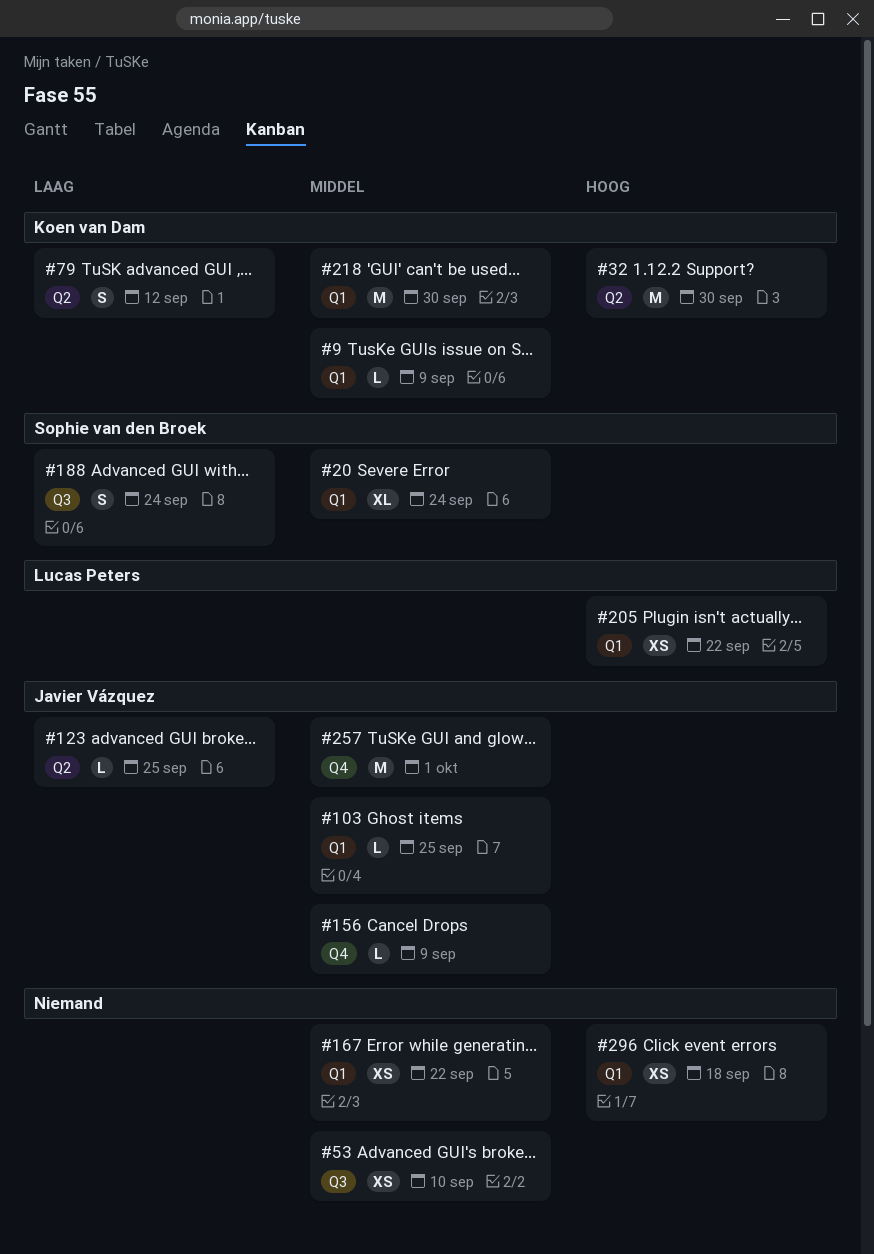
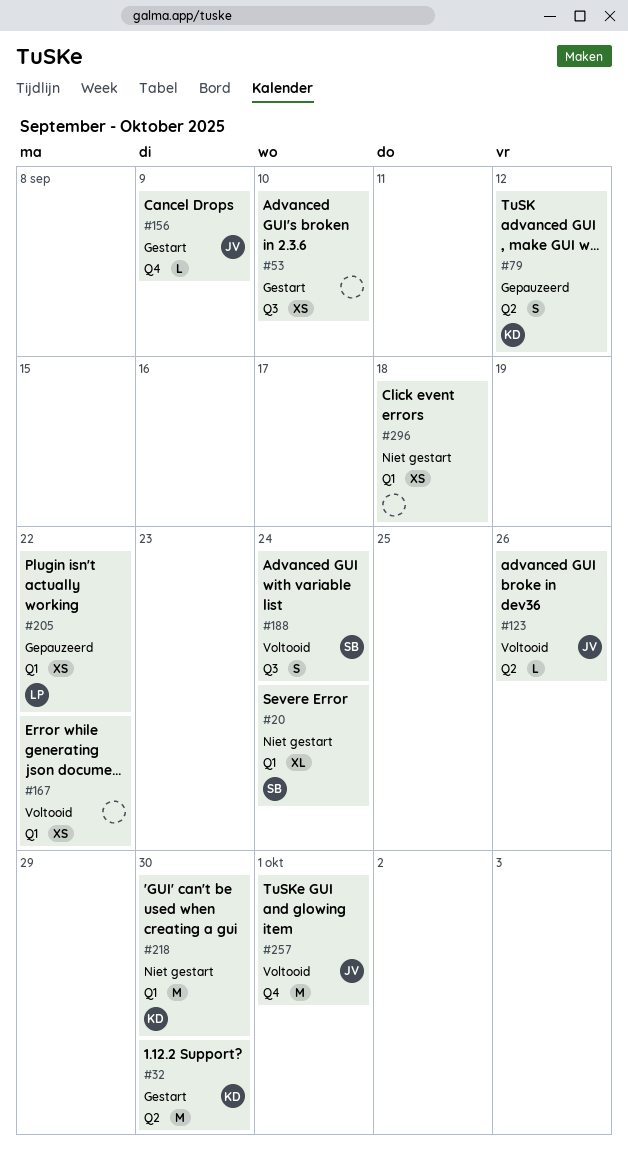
#9: present -> none
#103: present -> none
#123, due: Sep 25 -> Sep 26

